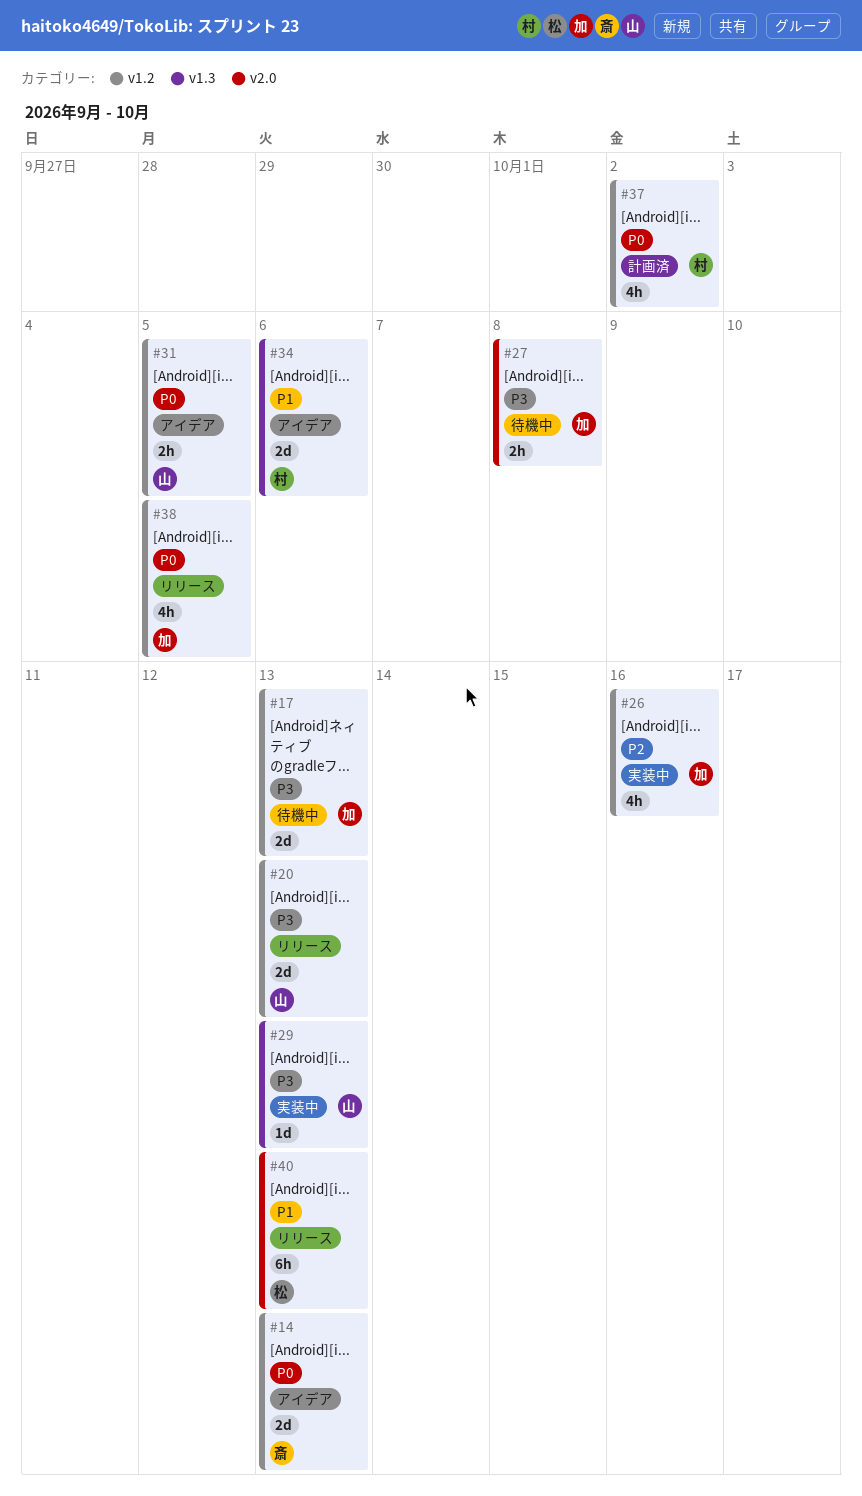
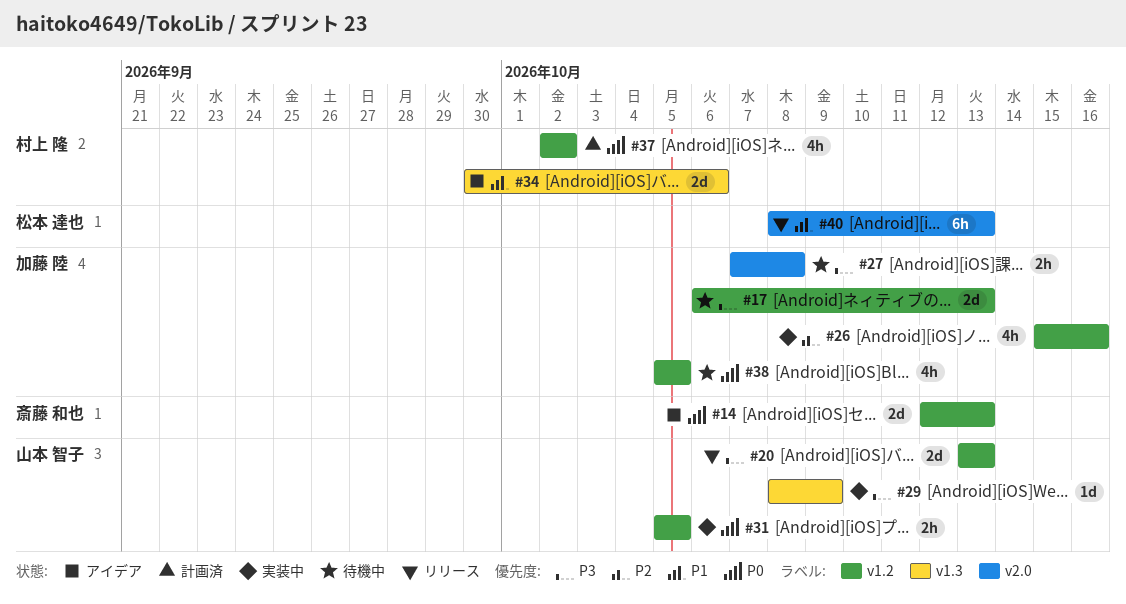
#29, due: Oct 13 -> Oct 9
#31, status: アイデア -> 実装中
#38, status: リリース -> 待機中

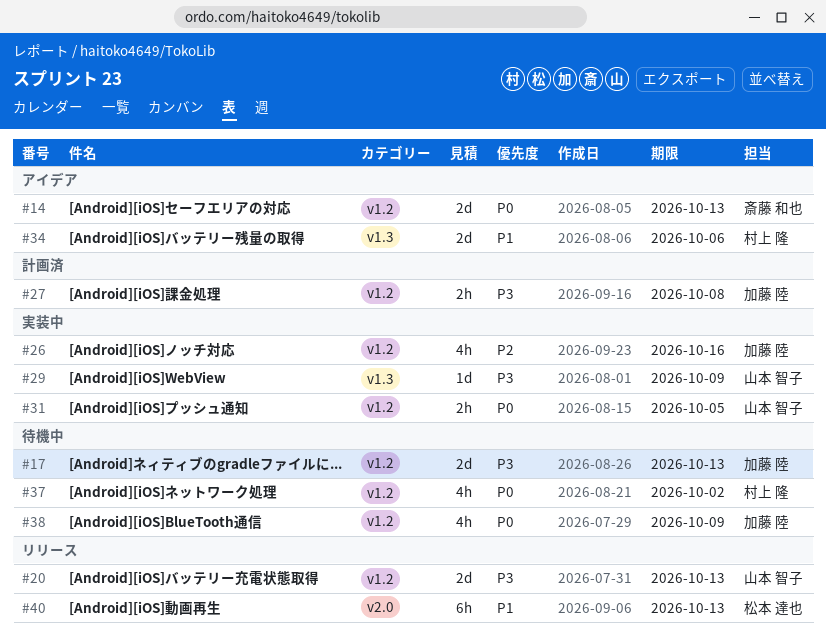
#27, status: 待機中 -> 計画済
#27, label: v2.0 -> v1.2
#37, status: 計画済 -> 待機中
#38, due: Oct 5 -> Oct 9

